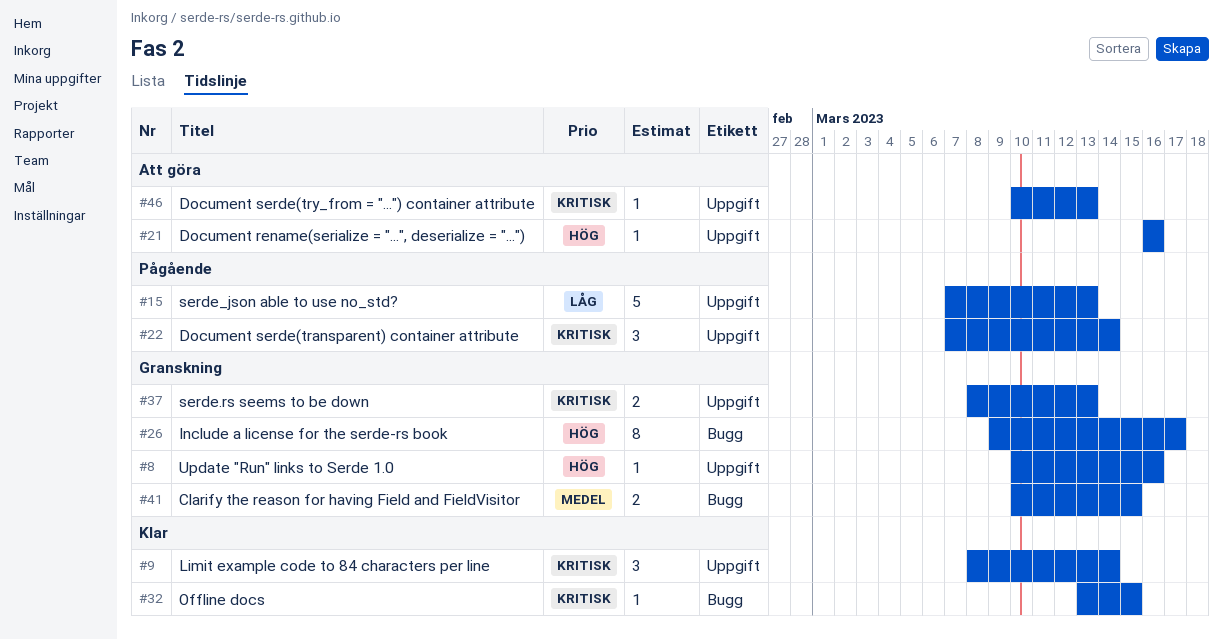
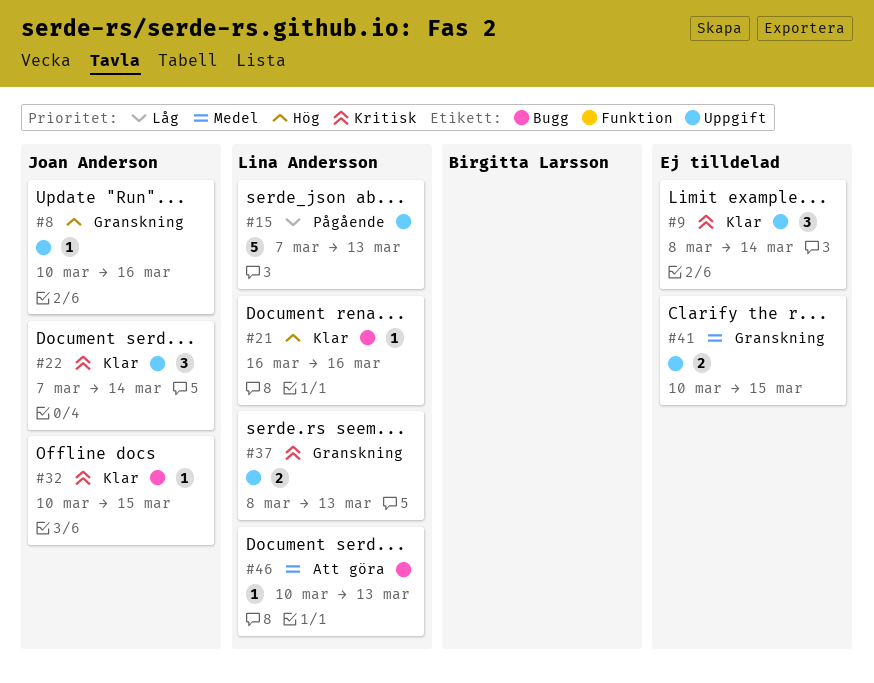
#21, status: Att göra -> Klar
#21, label: Uppgift -> Bugg
#22, status: Pågående -> Klar
#26: present -> none
#32, start: Mar 13 -> Mar 10
#41, label: Bugg -> Uppgift
#46, priority: Kritisk -> Medel
#46, label: Uppgift -> Bugg

